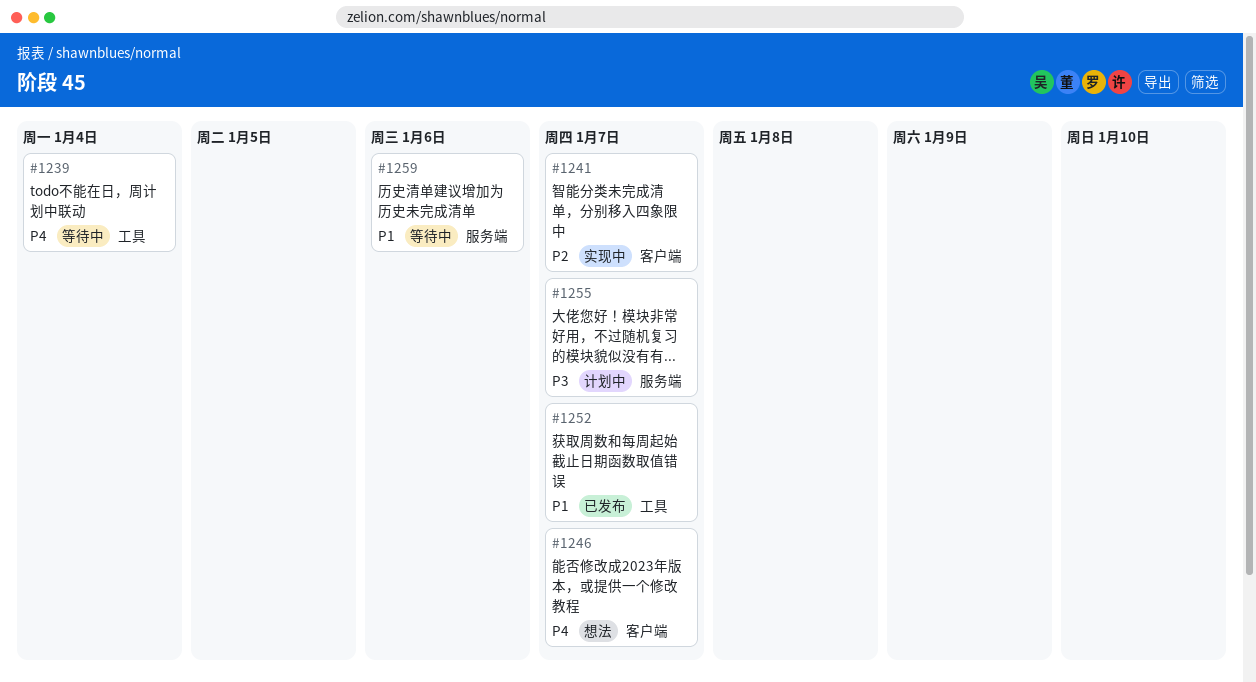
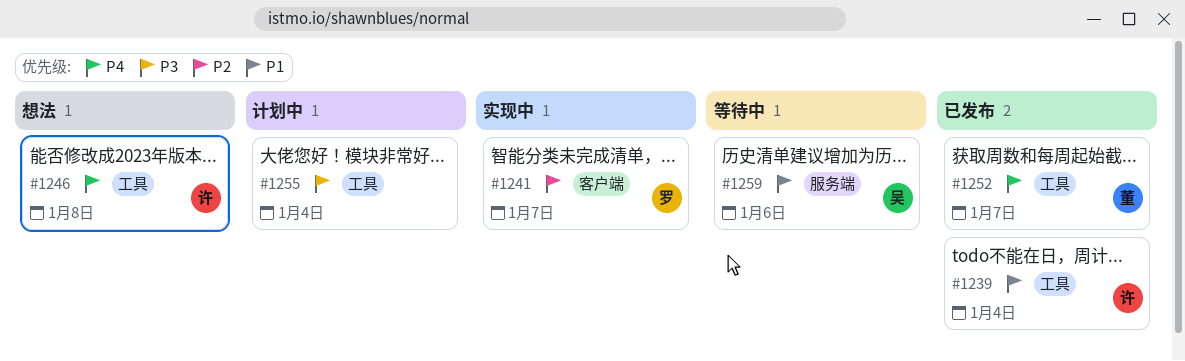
#1239, status: 等待中 -> 已发布
#1239, priority: P4 -> P1
#1246, label: 客户端 -> 工具
#1246, due: Jan 7 -> Jan 8
#1252, priority: P1 -> P4
#1255, label: 服务端 -> 工具
#1255, due: Jan 7 -> Jan 4

